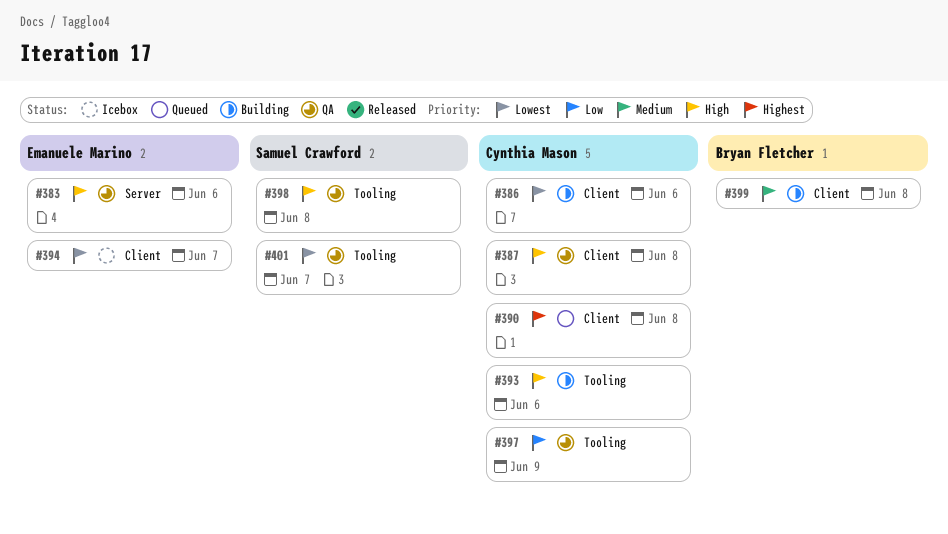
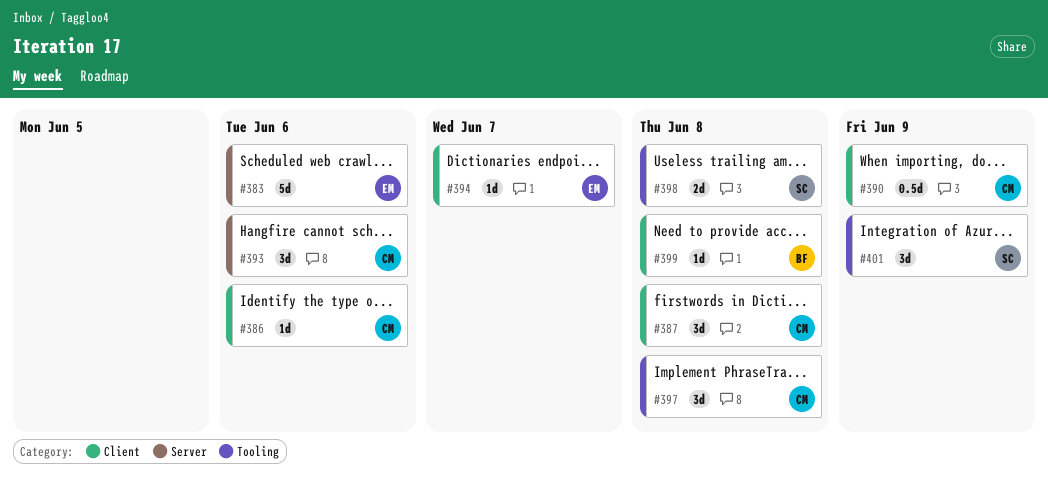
#390, due: Jun 8 -> Jun 9
#393, label: Tooling -> Server
#397, due: Jun 9 -> Jun 8
#401, due: Jun 7 -> Jun 9

